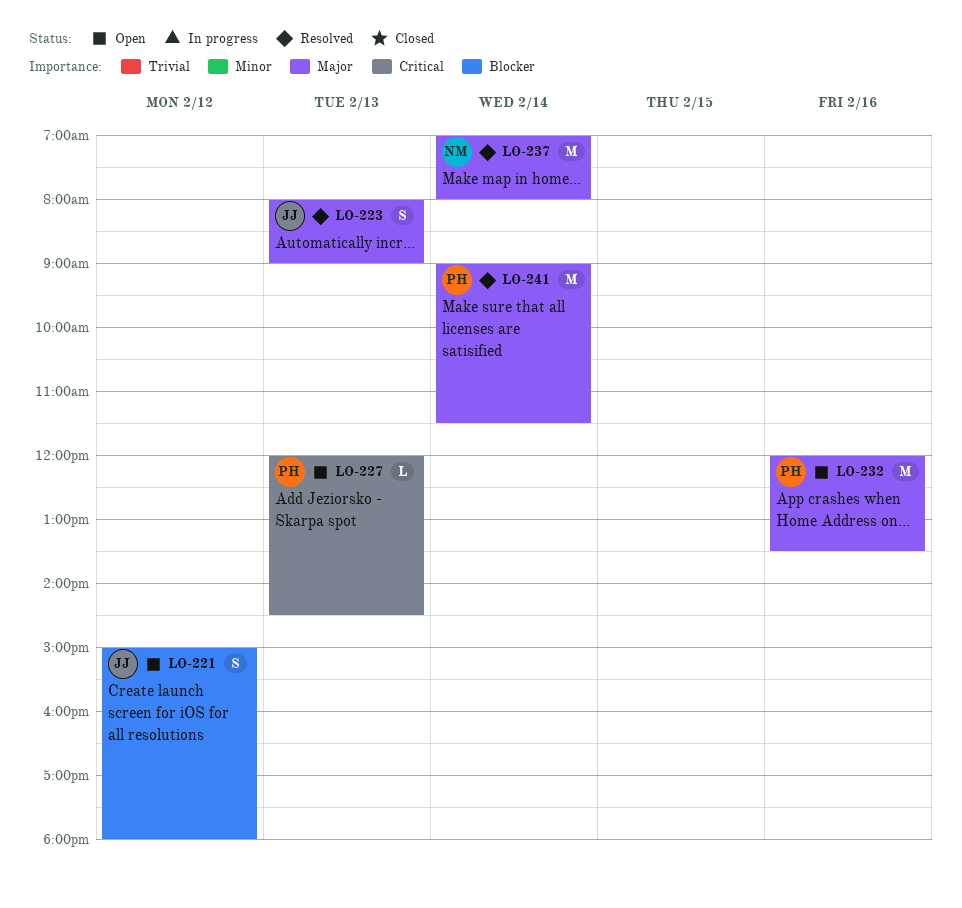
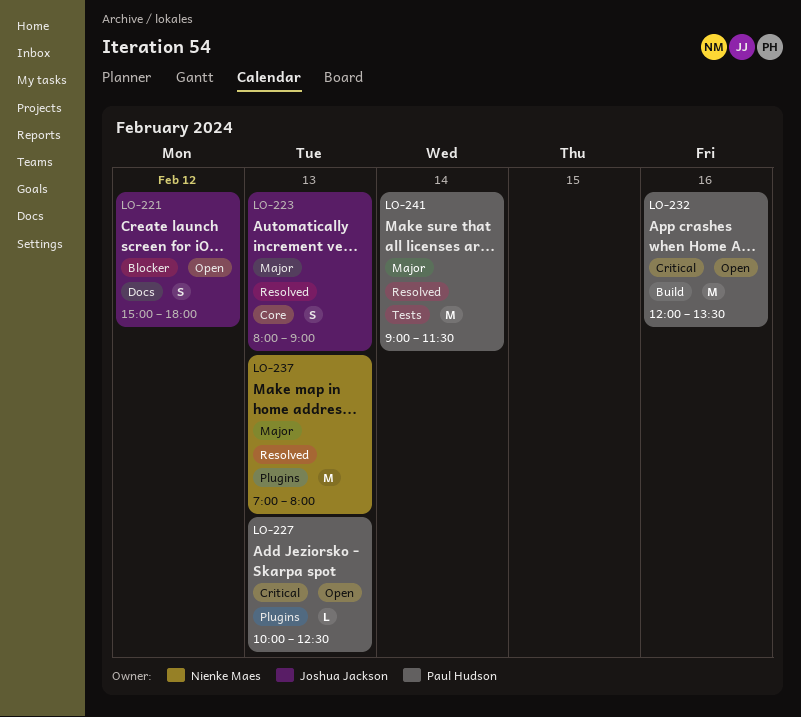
LO-227, begins: 12:00 -> 10:00
LO-227, ends: 14:30 -> 12:30
LO-232, priority: Major -> Critical
LO-237, day: Feb 14 -> Feb 13

